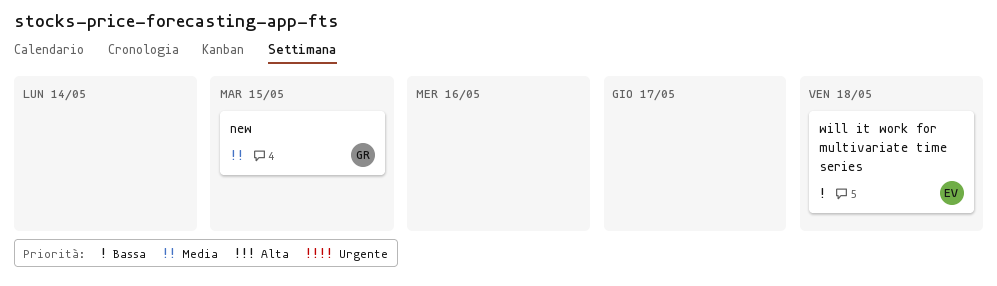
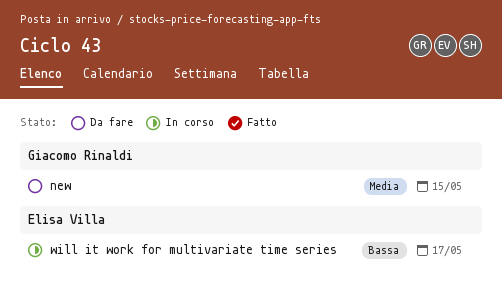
will it work for multivariate time series, due: May 18 -> May 17

